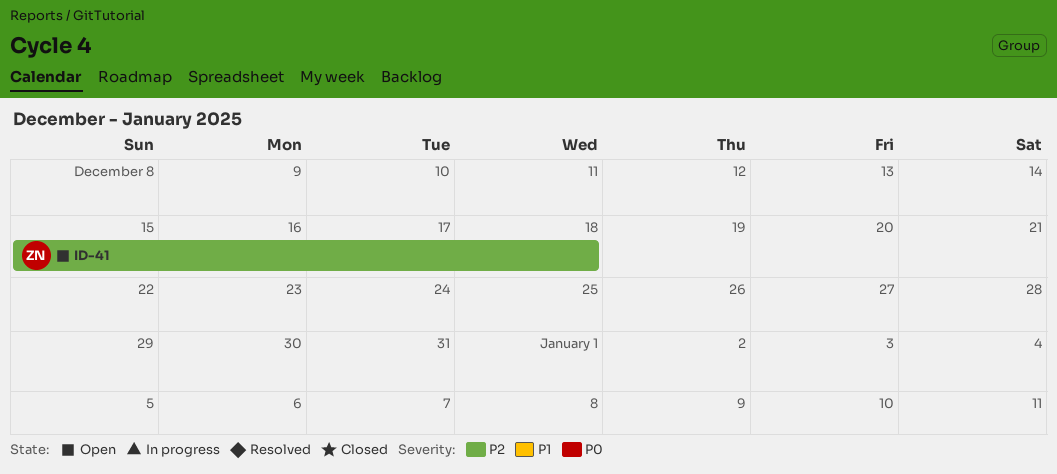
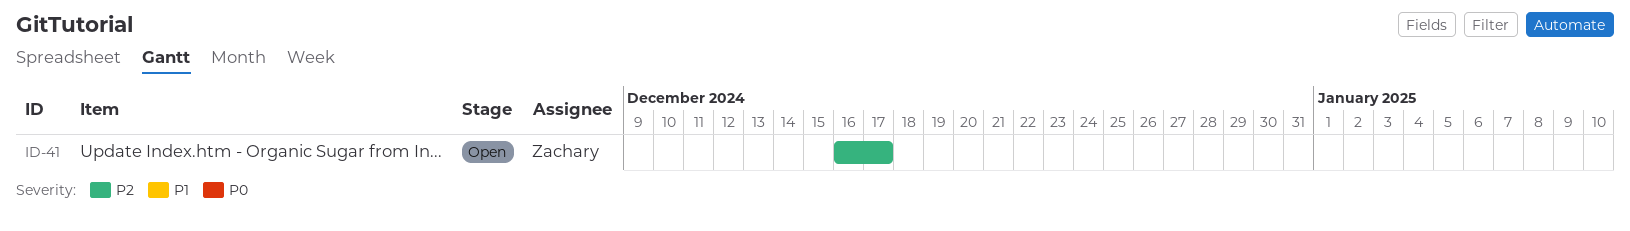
ID-41, start: Dec 15 -> Dec 16
ID-41, due: Dec 18 -> Dec 17

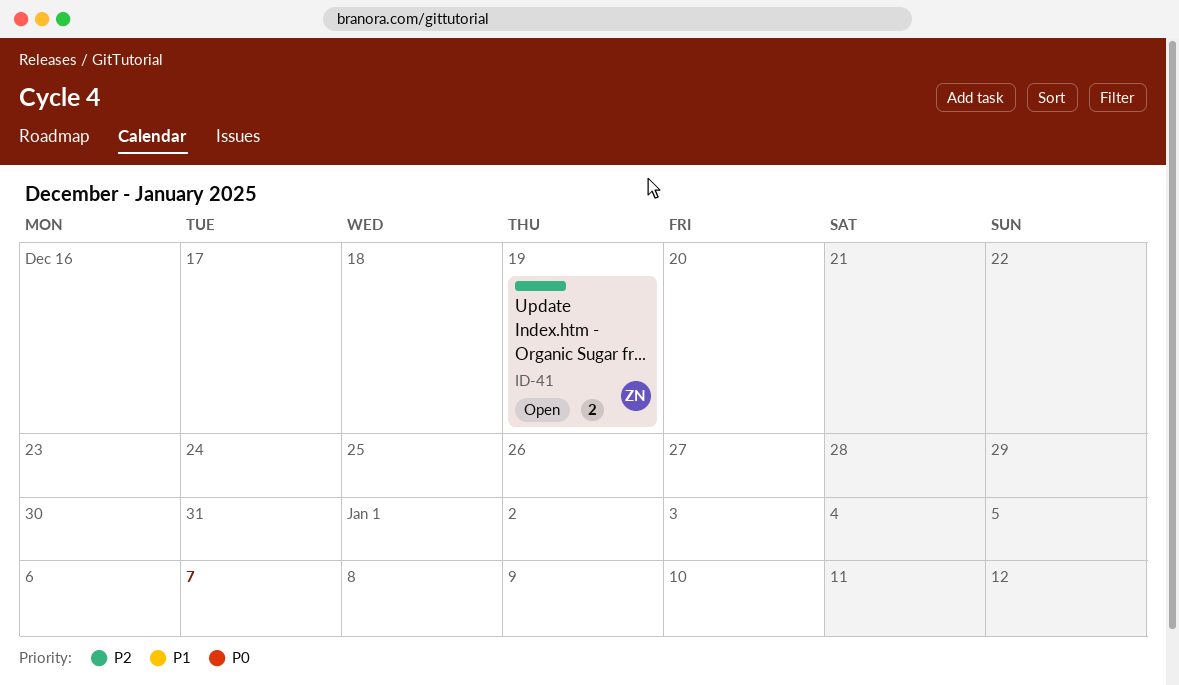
ID-41, due: Dec 17 -> Dec 19

